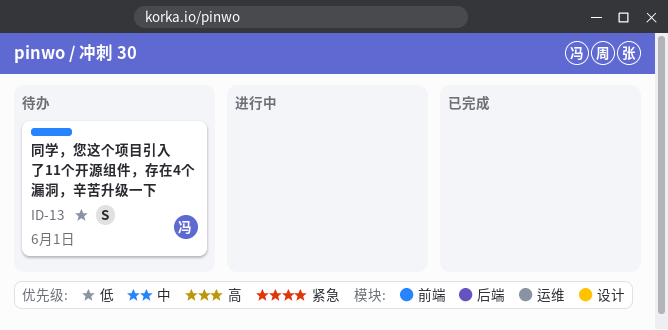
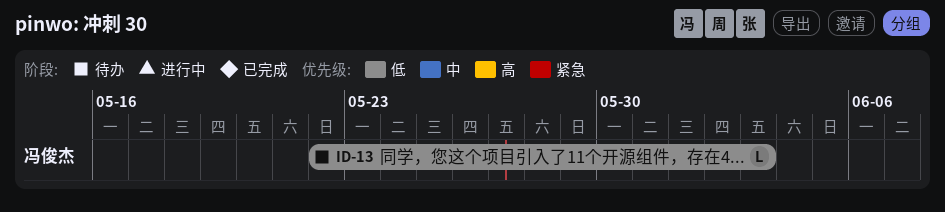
ID-13, estimate: S -> L
ID-13, due: Jun 1 -> Jun 3

